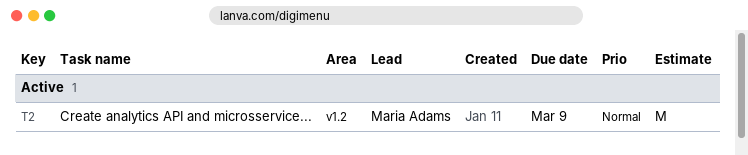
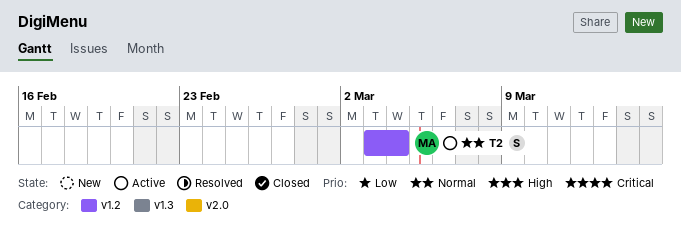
T2, estimate: M -> S
T2, due: Mar 9 -> Mar 4

